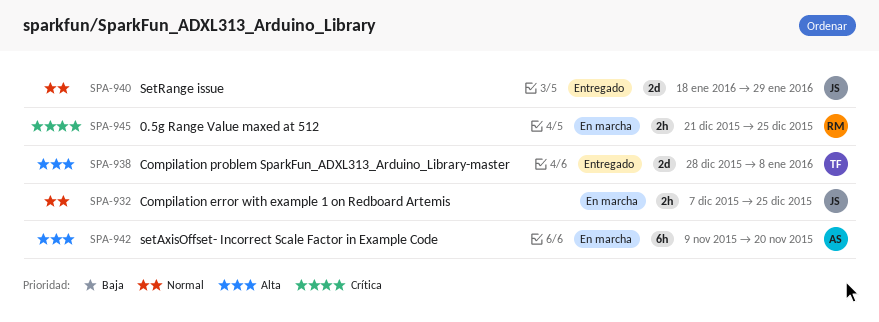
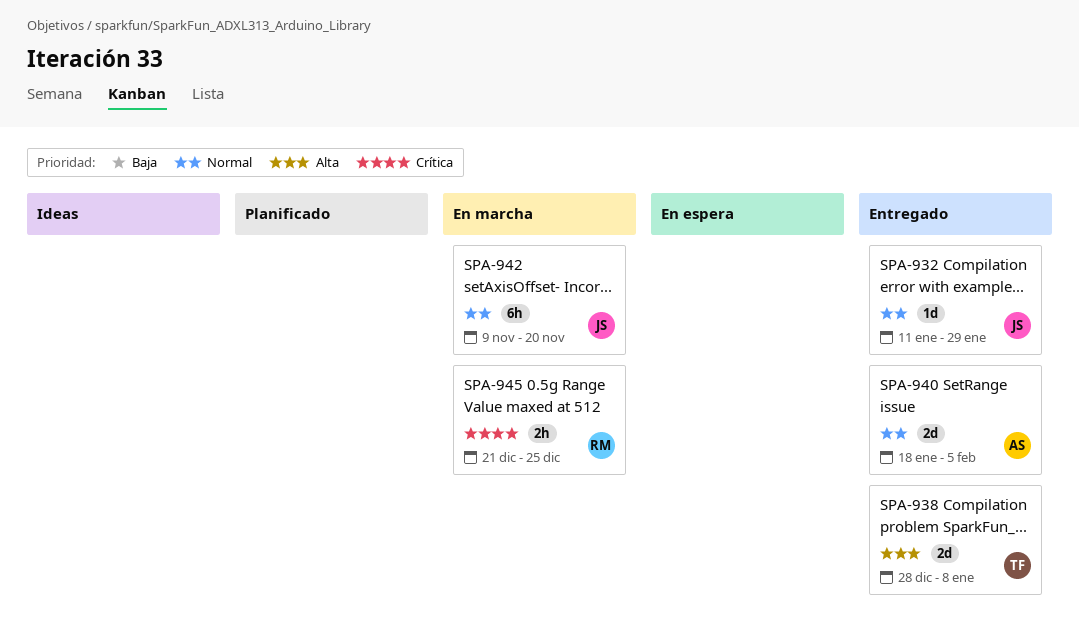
SPA-932, status: En marcha -> Entregado
SPA-932, estimate: 2h -> 1d
SPA-932, start: Dec 7 -> Jan 11
SPA-932, due: Dec 25 -> Jan 29
SPA-940, owner: JS -> AS
SPA-940, due: Jan 29 -> Feb 5
SPA-942, owner: AS -> JS
SPA-942, priority: Alta -> Normal

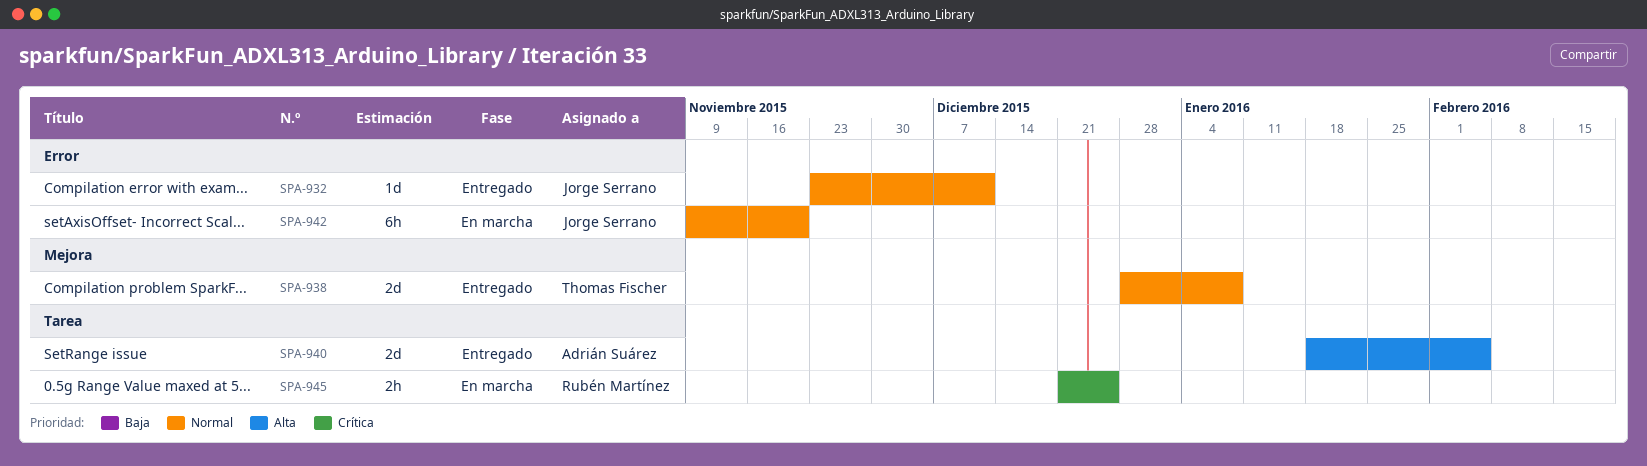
SPA-932, start: Jan 11 -> Nov 23
SPA-932, due: Jan 29 -> Dec 11
SPA-938, priority: Alta -> Normal
SPA-940, priority: Normal -> Alta

